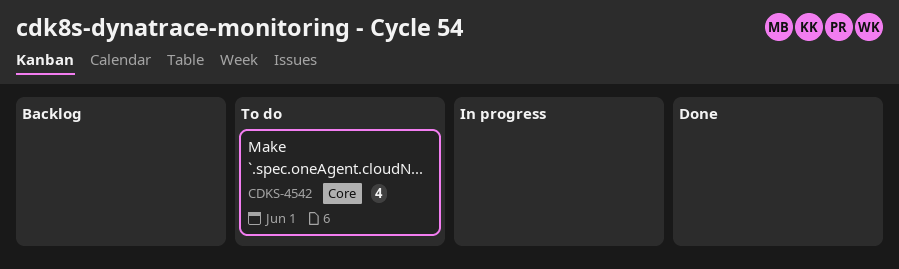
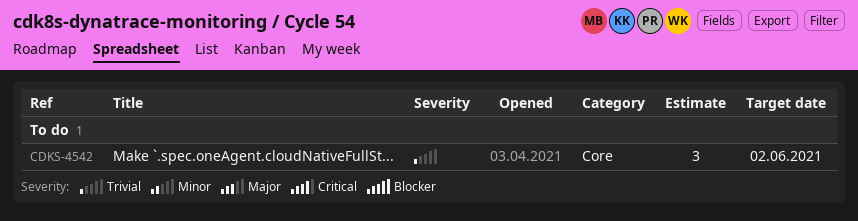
CDKS-4542, estimate: 4 -> 3
CDKS-4542, due: Jun 1 -> Jun 2

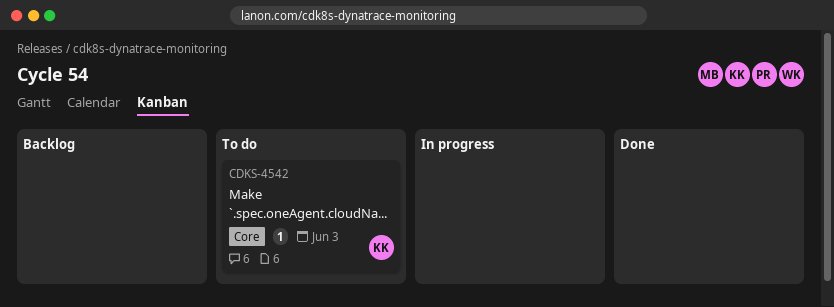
CDKS-4542, estimate: 3 -> 1
CDKS-4542, due: Jun 2 -> Jun 3

